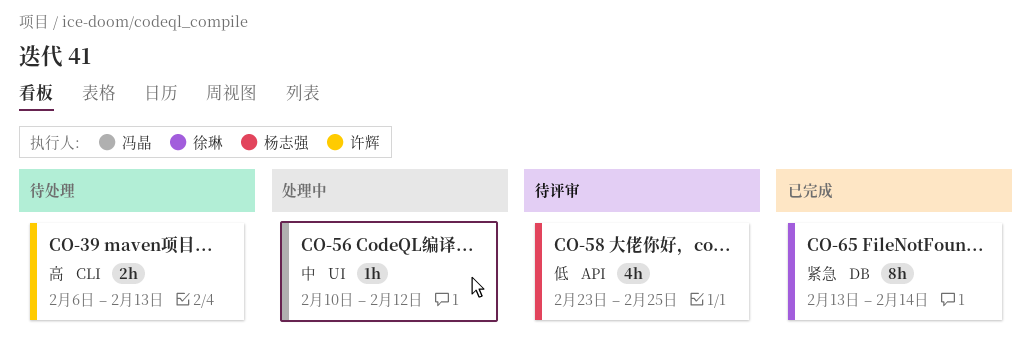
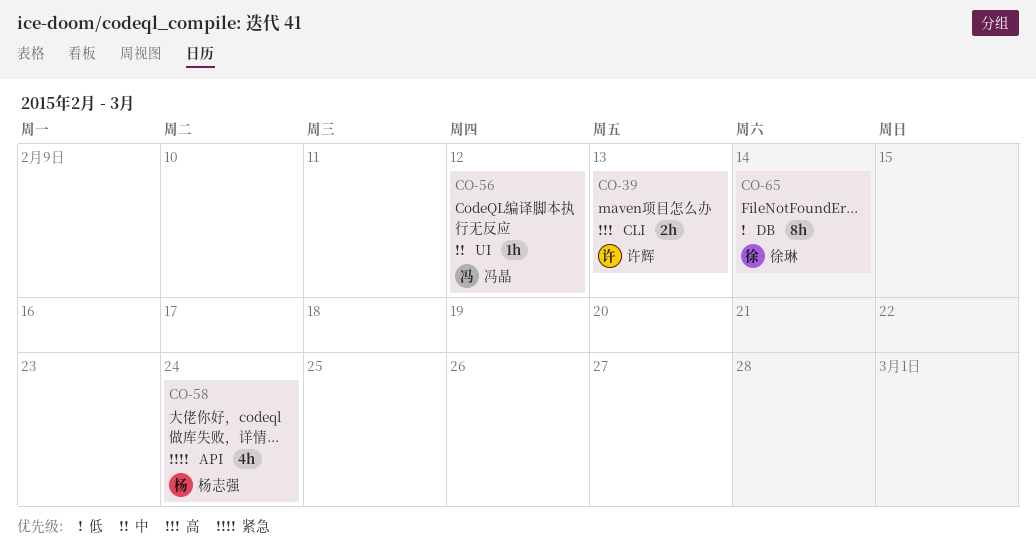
CO-58, priority: 低 -> 紧急
CO-58, due: Feb 25 -> Feb 24
CO-65, priority: 紧急 -> 低

